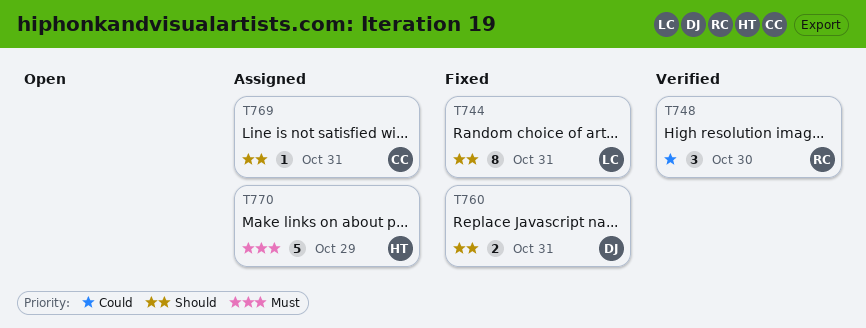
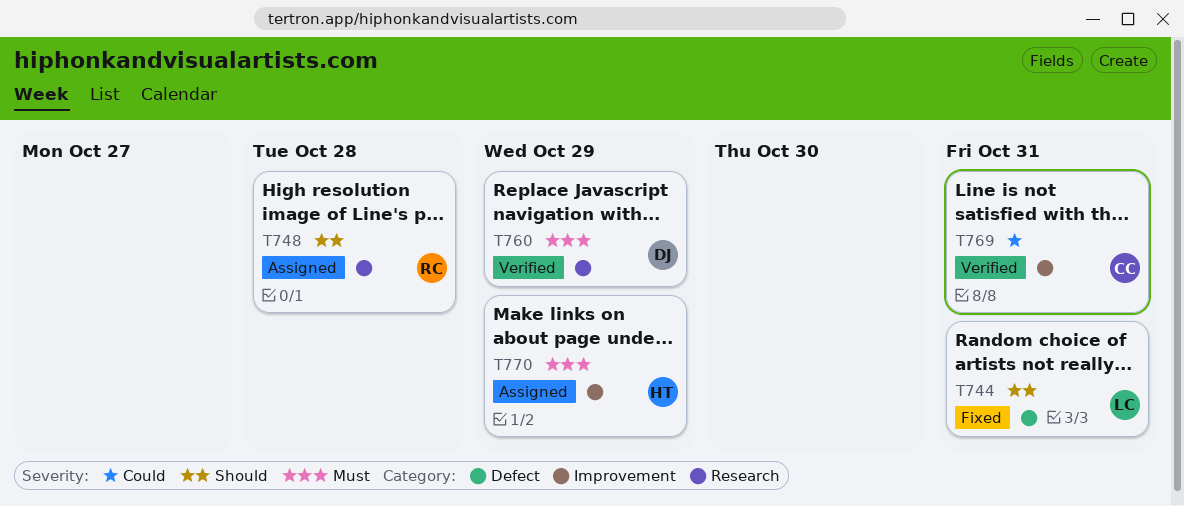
T748, status: Verified -> Assigned
T748, priority: Could -> Should
T748, due: Oct 30 -> Oct 28
T760, status: Fixed -> Verified
T760, priority: Should -> Must
T760, due: Oct 31 -> Oct 29
T769, status: Assigned -> Verified
T769, priority: Should -> Could

